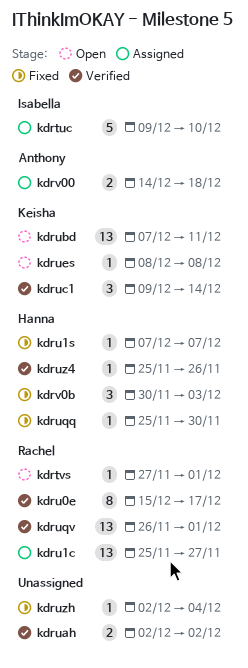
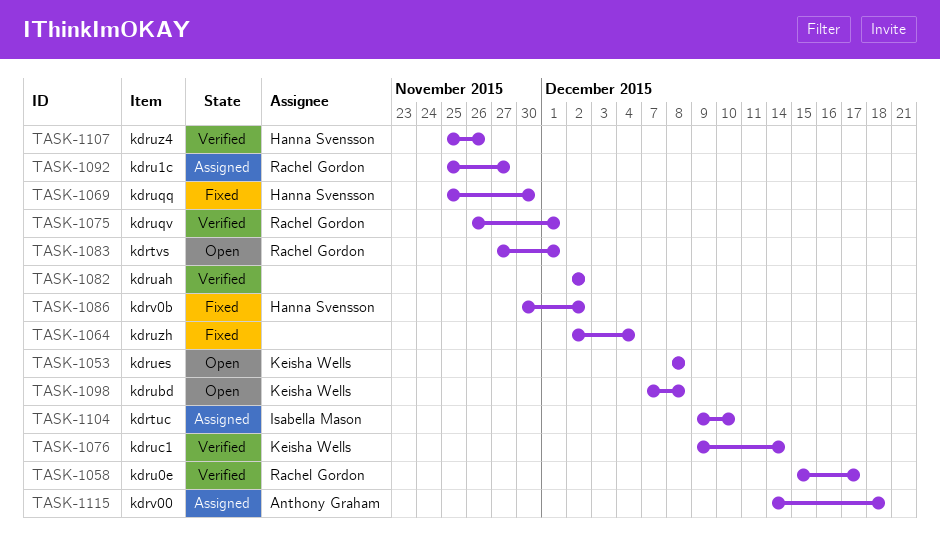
kdru1s: present -> none
kdrubd, due: Dec 11 -> Dec 8
kdrv0b, due: Dec 3 -> Dec 2

